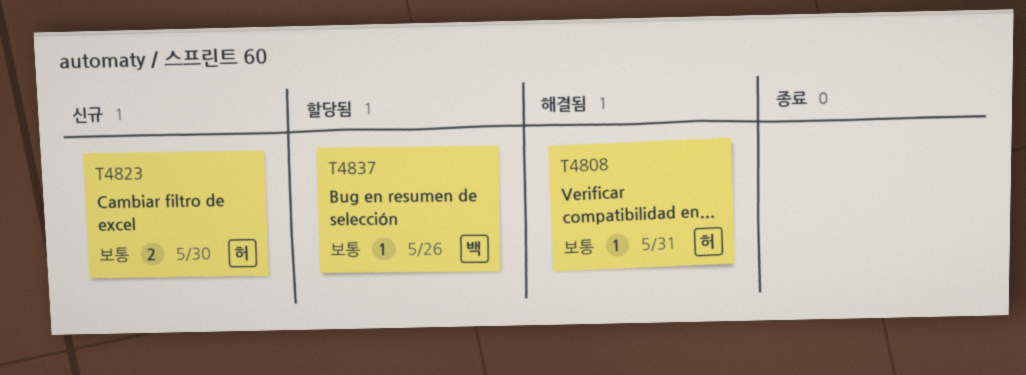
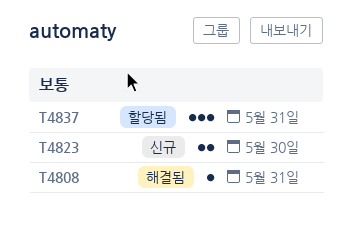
T4837, estimate: 1 -> 3
T4837, due: May 26 -> May 31

